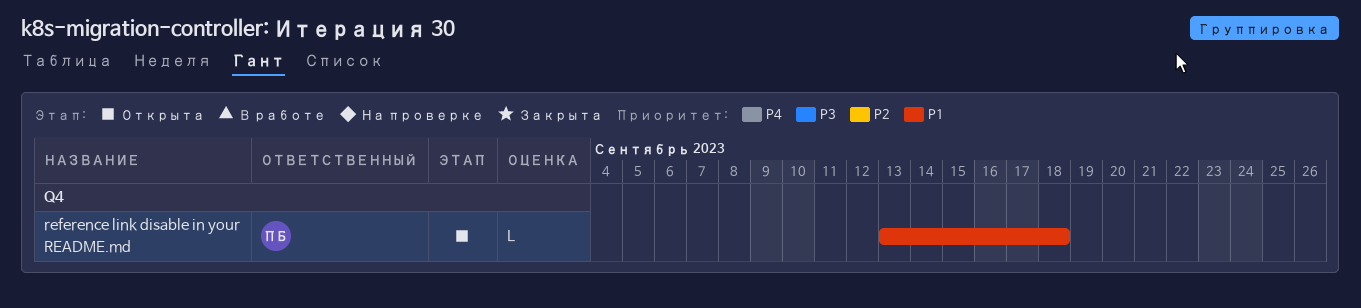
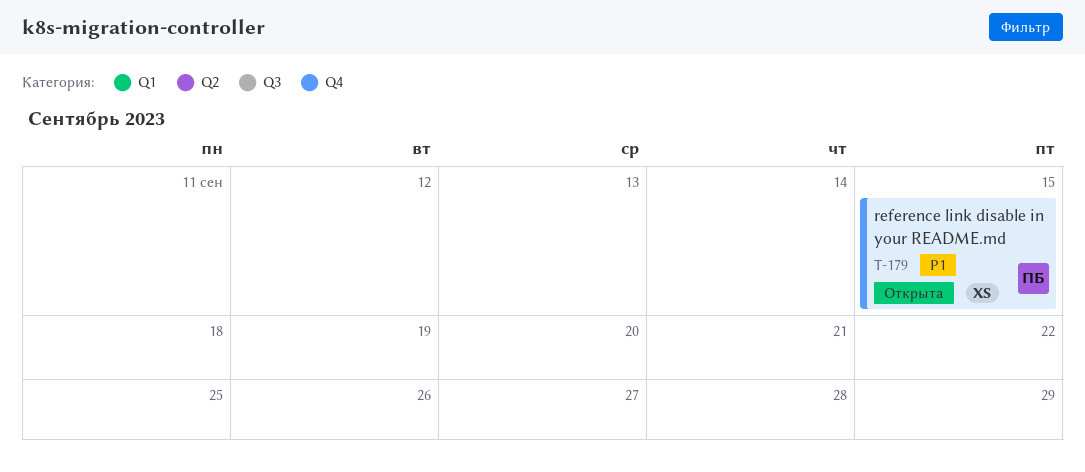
reference link disable in your README.md, estimate: L -> XS
reference link disable in your README.md, due: Sep 18 -> Sep 15

